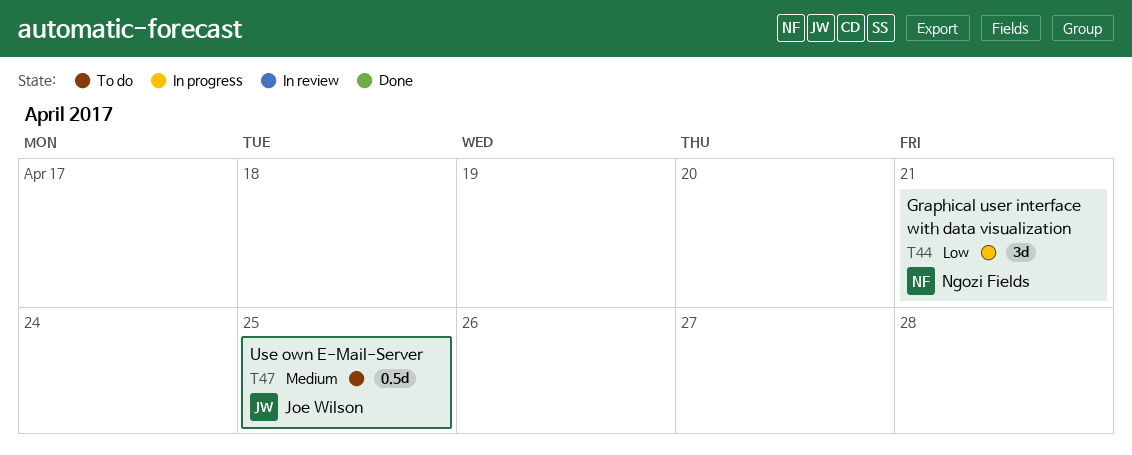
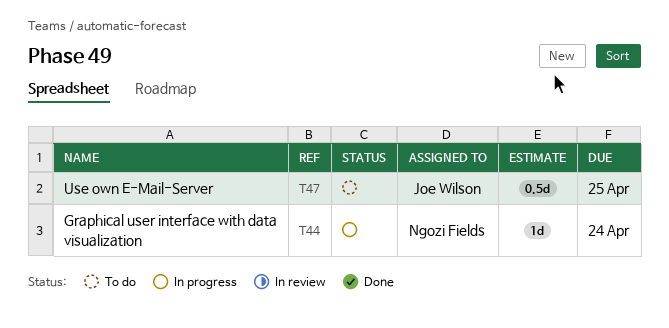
T44, estimate: 3d -> 1d
T44, due: Apr 21 -> Apr 24

